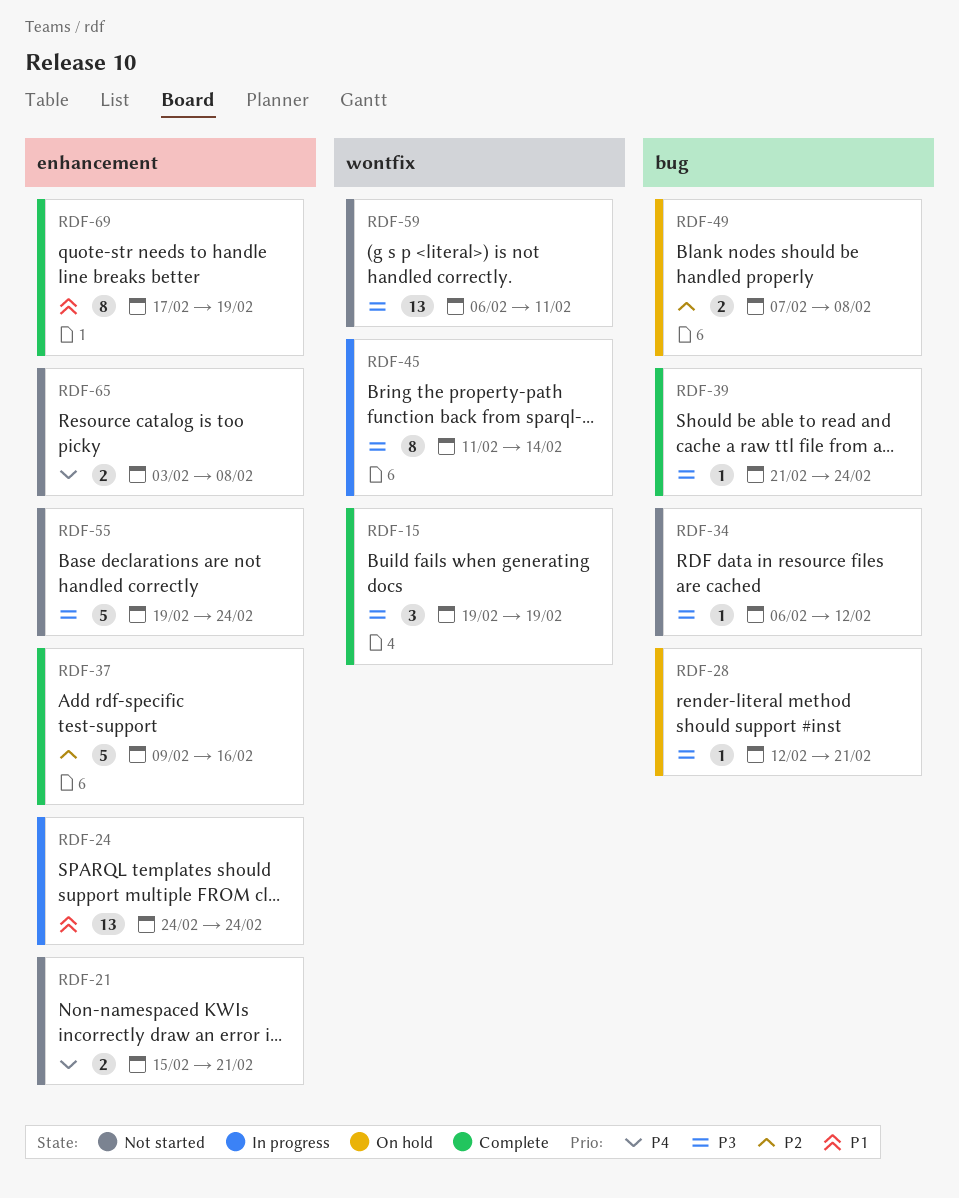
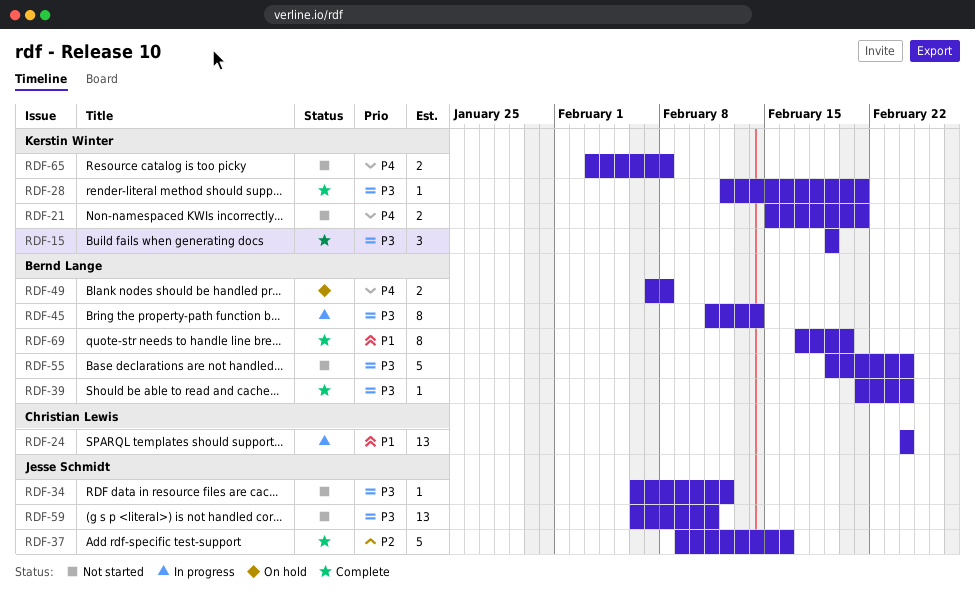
RDF-28, status: On hold -> Complete
RDF-49, priority: P2 -> P4
RDF-69, due: Feb 19 -> Feb 20

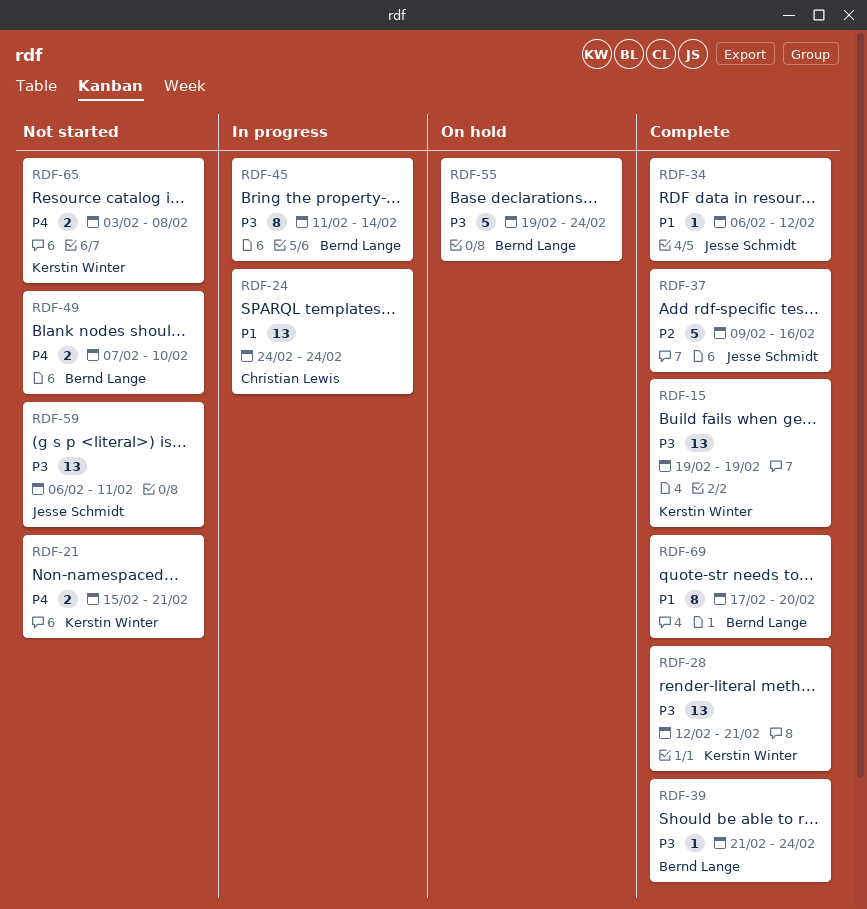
RDF-15, estimate: 3 -> 13
RDF-28, estimate: 1 -> 13
RDF-34, status: Not started -> Complete
RDF-34, priority: P3 -> P1
RDF-49, status: On hold -> Not started
RDF-49, due: Feb 8 -> Feb 10
RDF-55, status: Not started -> On hold

